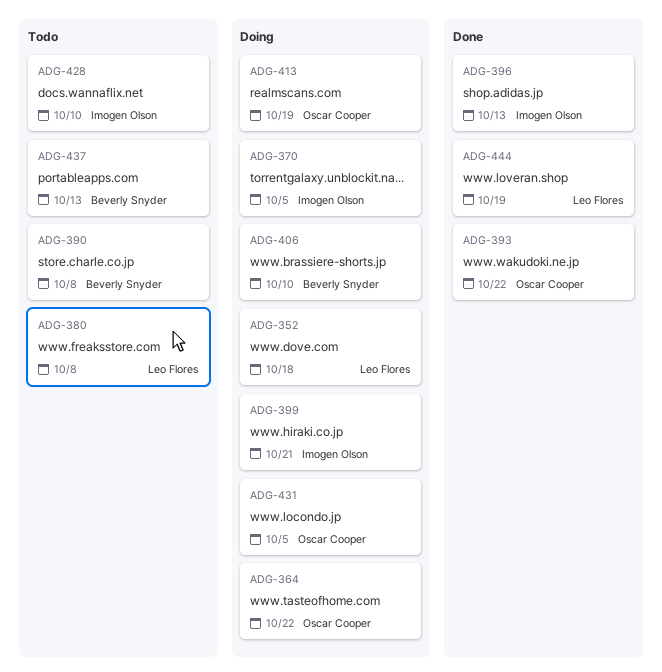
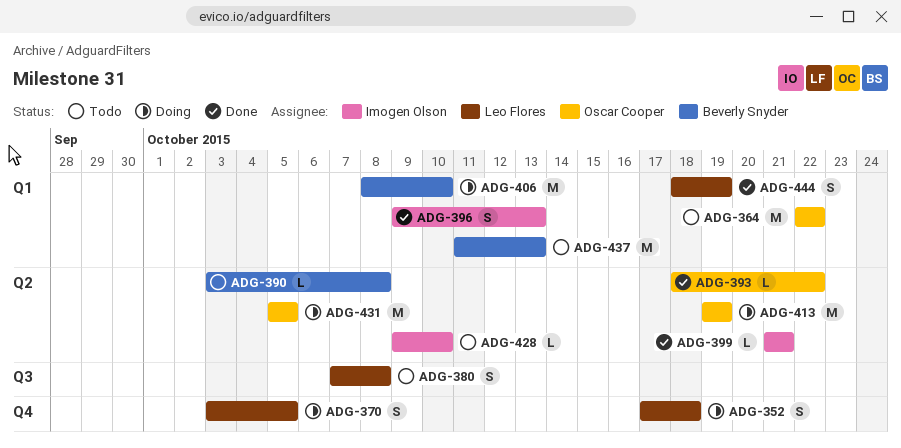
ADG-364, status: Doing -> Todo
ADG-370, owner: Imogen Olson -> Leo Flores
ADG-399, status: Doing -> Done

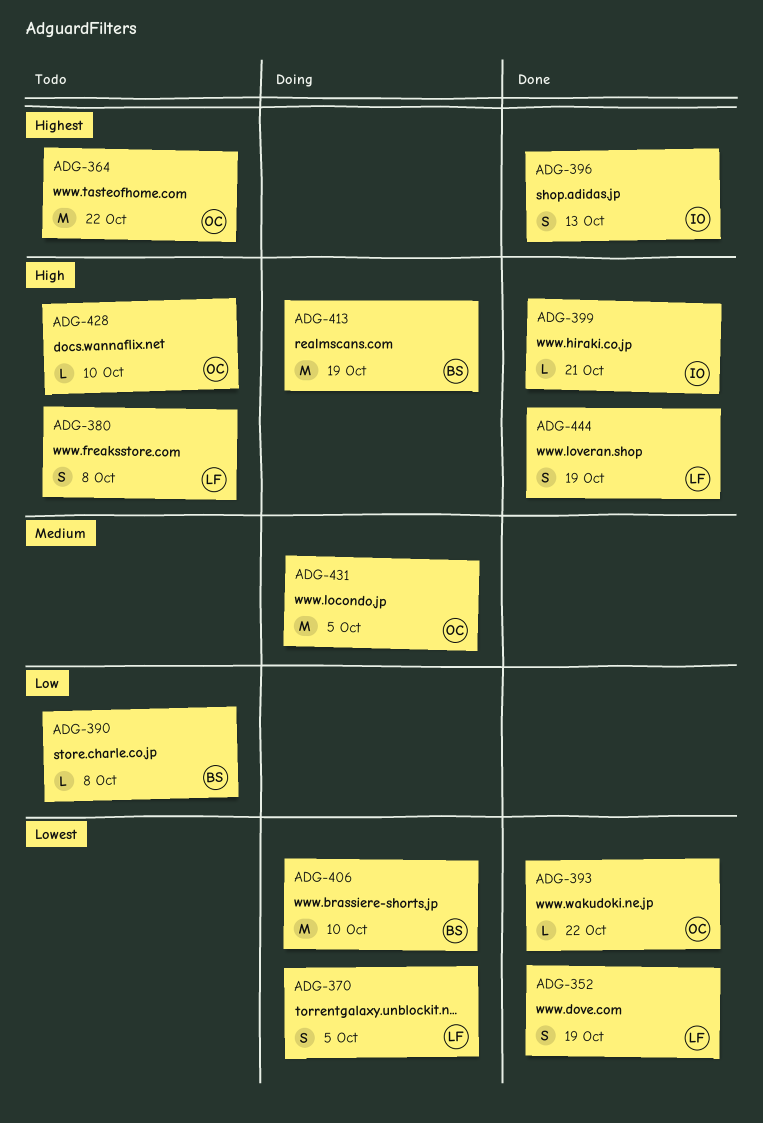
ADG-352, status: Doing -> Done
ADG-352, due: Oct 18 -> Oct 19
ADG-413, owner: Oscar Cooper -> Beverly Snyder
ADG-428, owner: Imogen Olson -> Oscar Cooper
ADG-437: present -> none

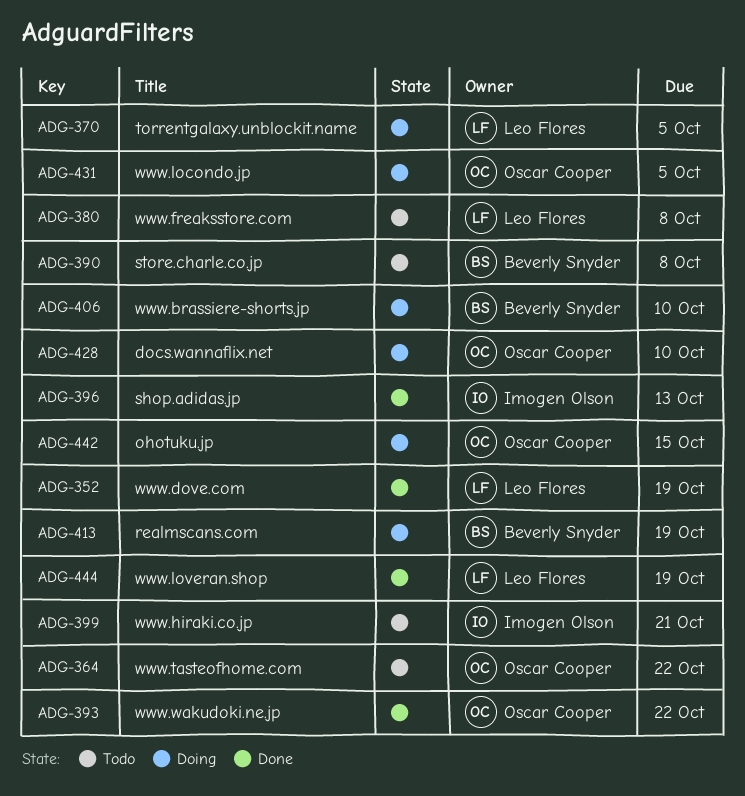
ADG-399, status: Done -> Todo
ADG-428, status: Todo -> Doing
ADG-442: none -> present

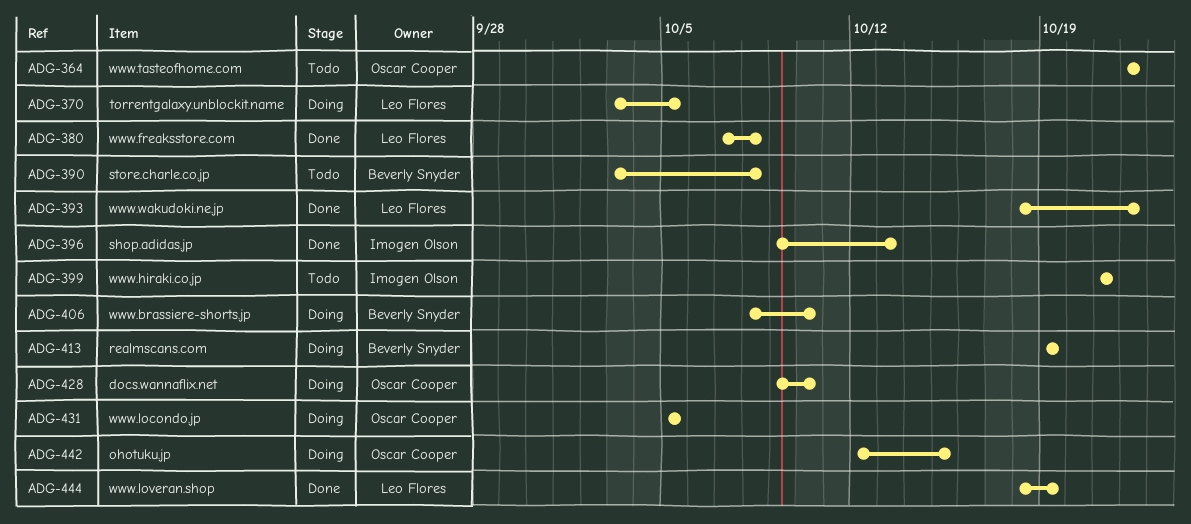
ADG-352: present -> none
ADG-380, status: Todo -> Done
ADG-393, owner: Oscar Cooper -> Leo Flores

